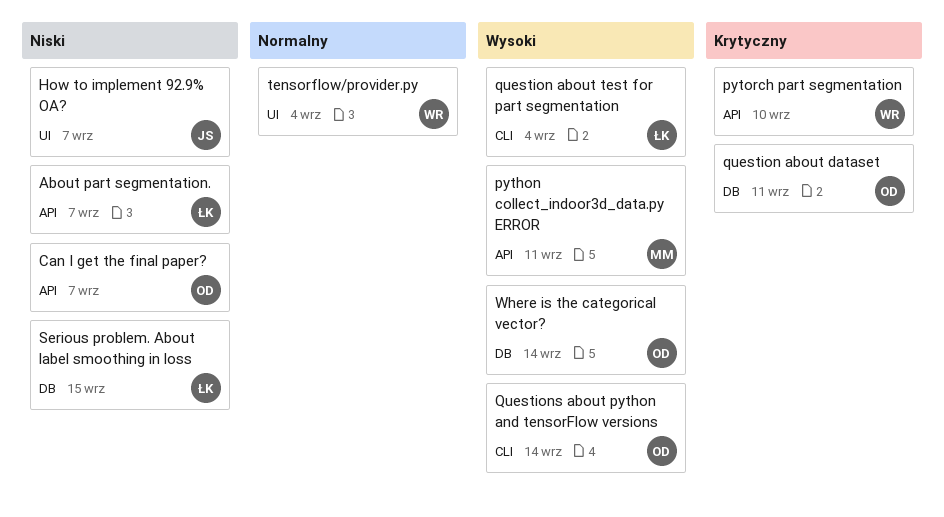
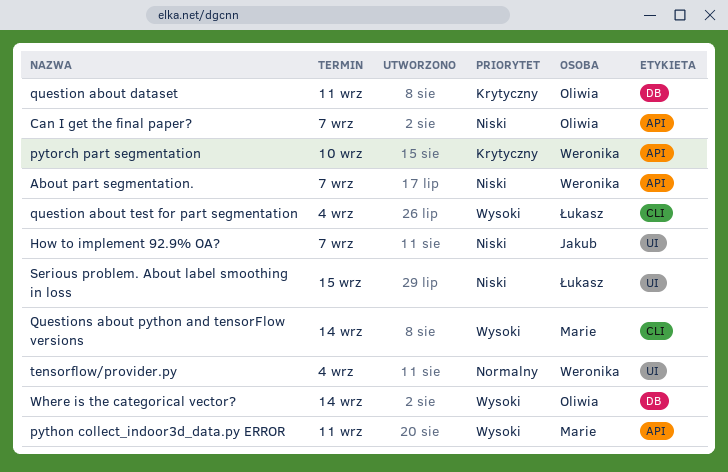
About part segmentation., owner: Łukasz -> Weronika
Questions about python and tensorFlow versions, owner: Oliwia -> Marie
Serious problem. About label smoothing in loss, label: DB -> UI

